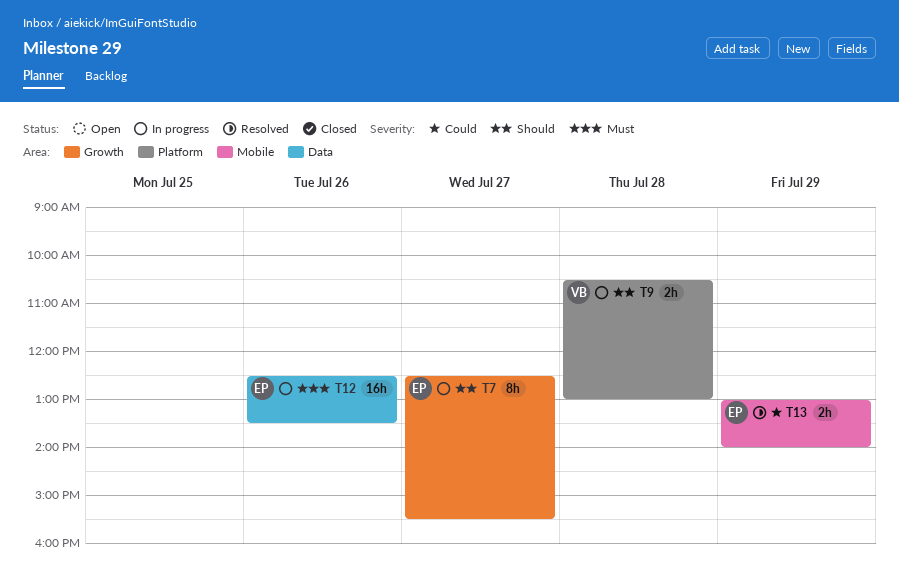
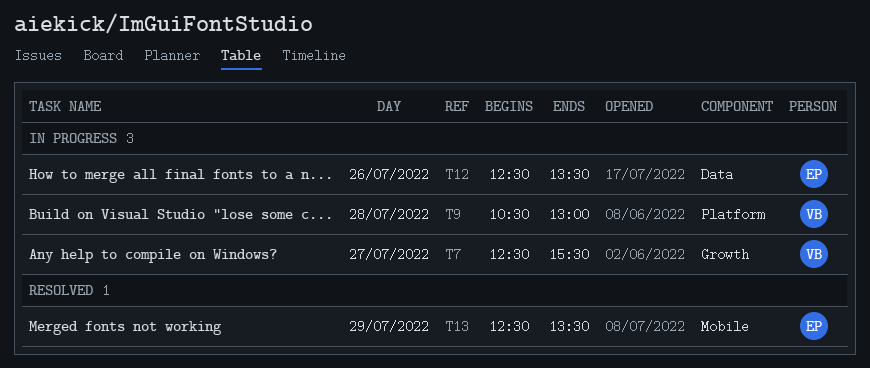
T7, owner: EP -> VB
T13, begins: 13:00 -> 12:30
T13, ends: 14:00 -> 13:30

